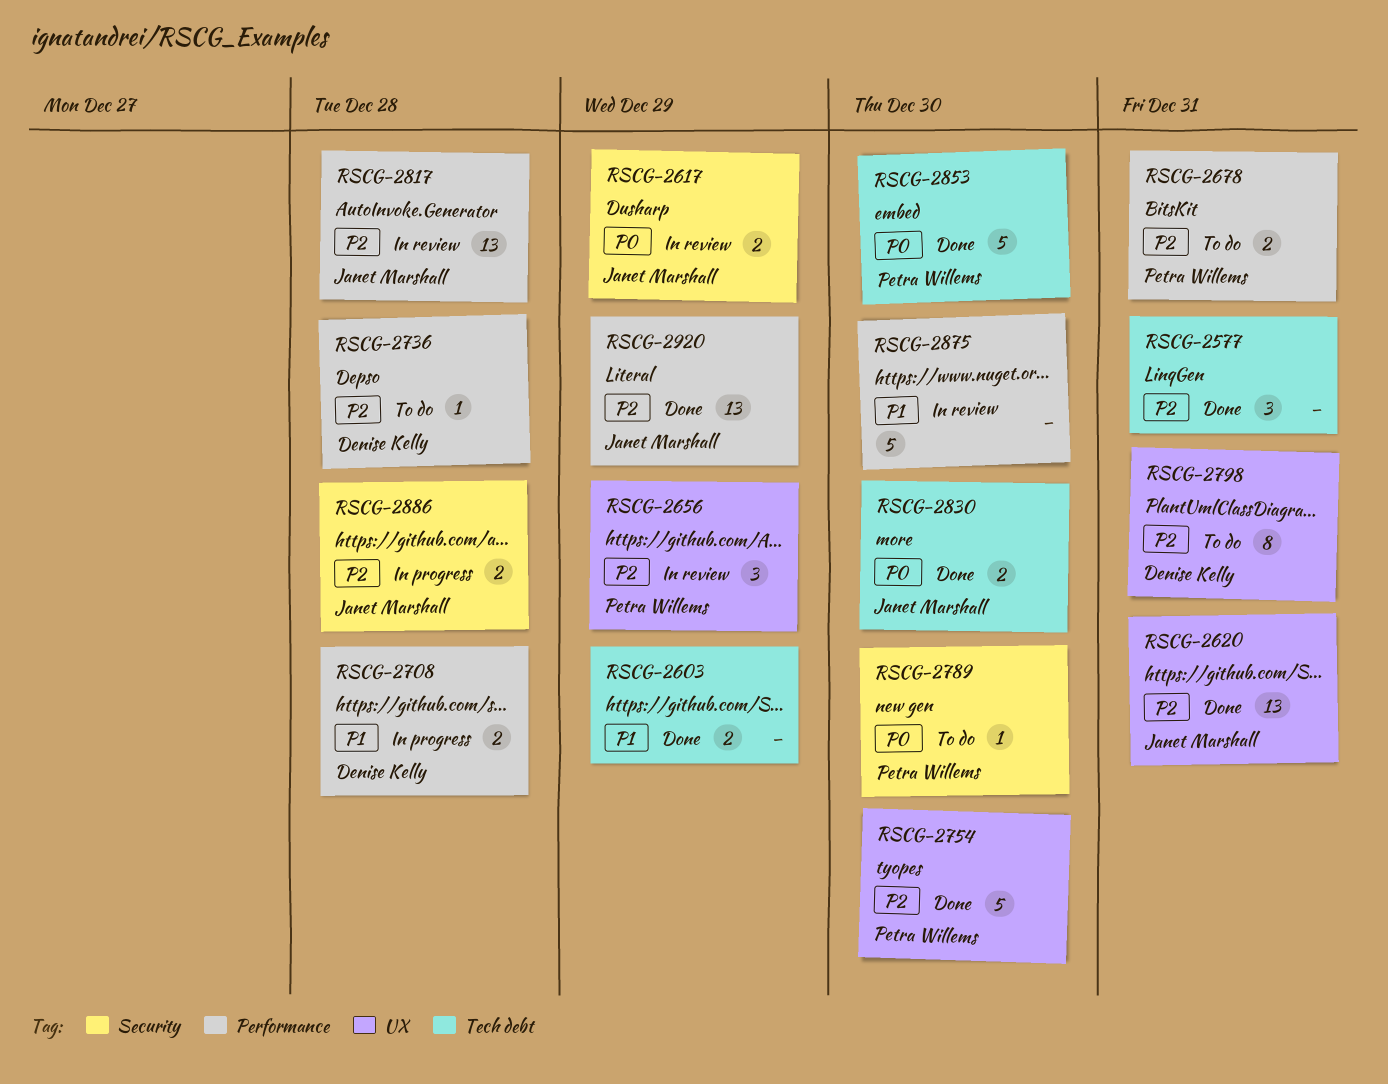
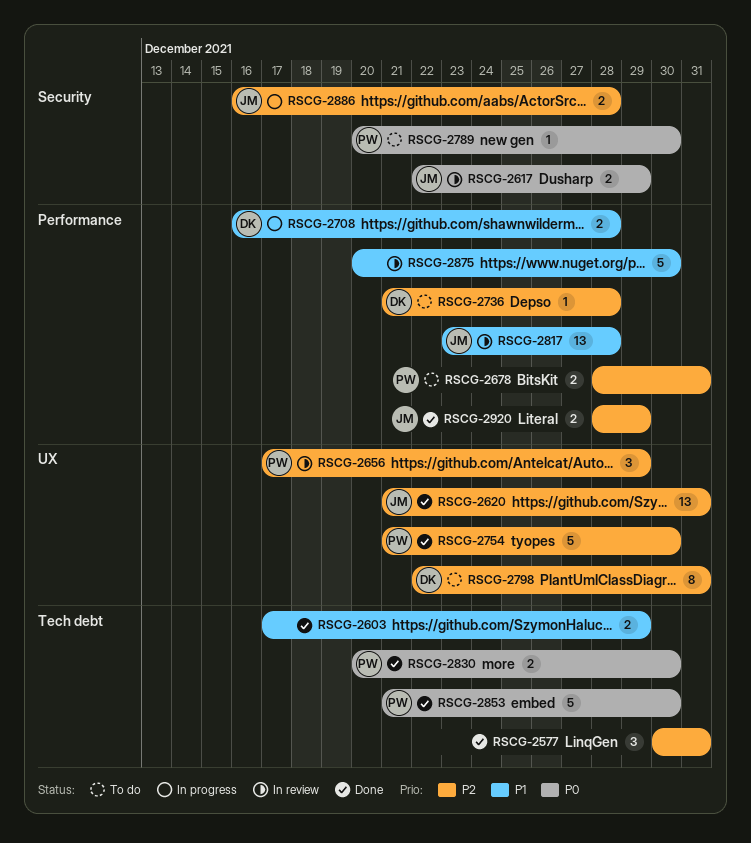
RSCG-2817, priority: P2 -> P1
RSCG-2830, owner: Janet Marshall -> Petra Willems
RSCG-2920, estimate: 13 -> 2

